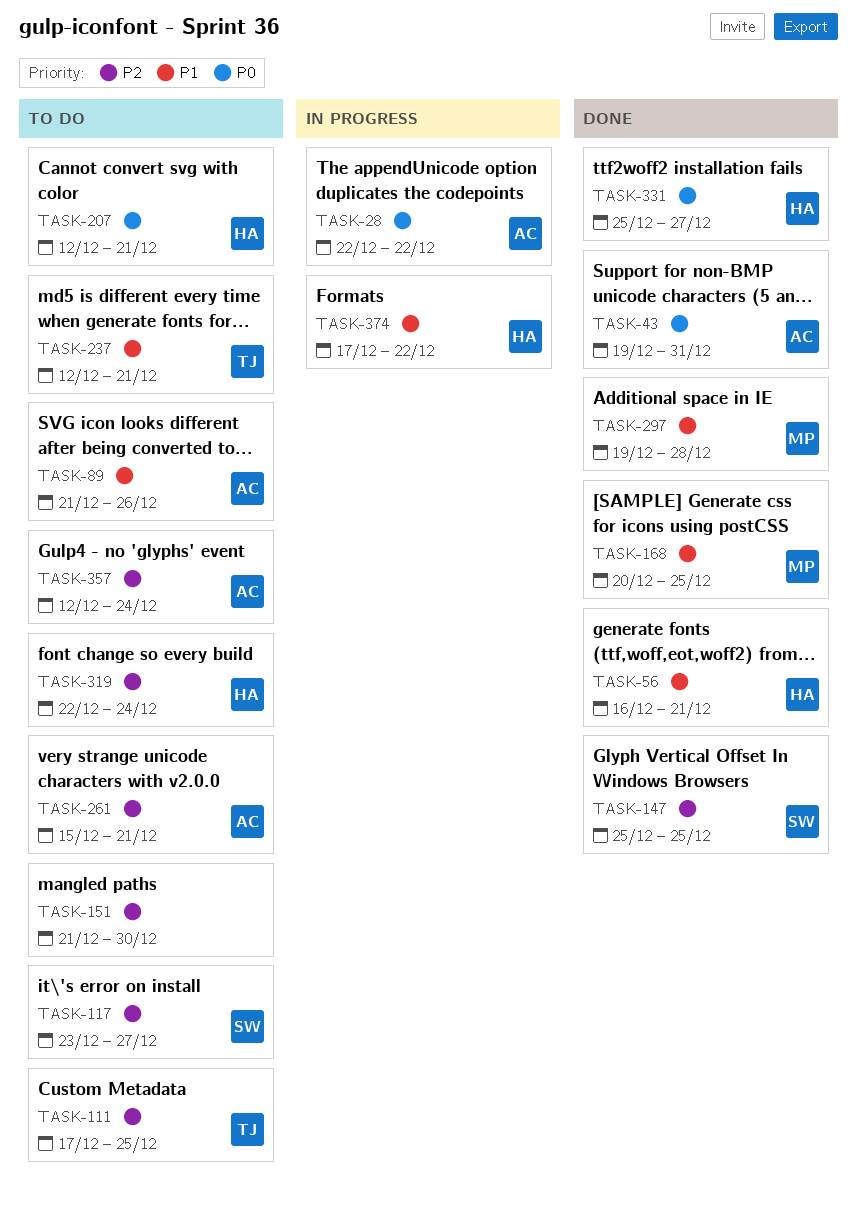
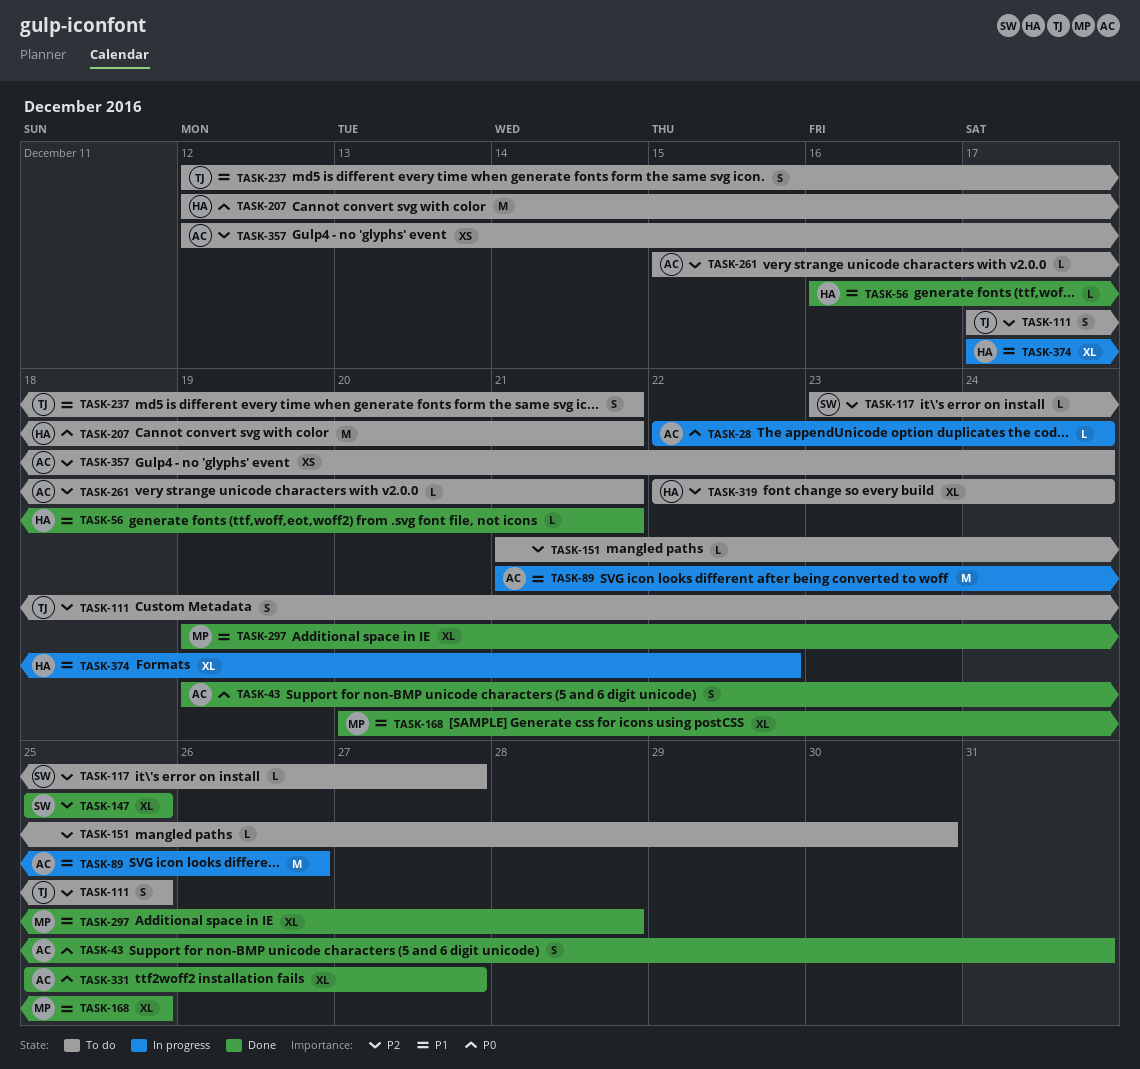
TASK-28, due: Dec 22 -> Dec 24
TASK-89, status: To do -> In progress
TASK-331, owner: HA -> AC

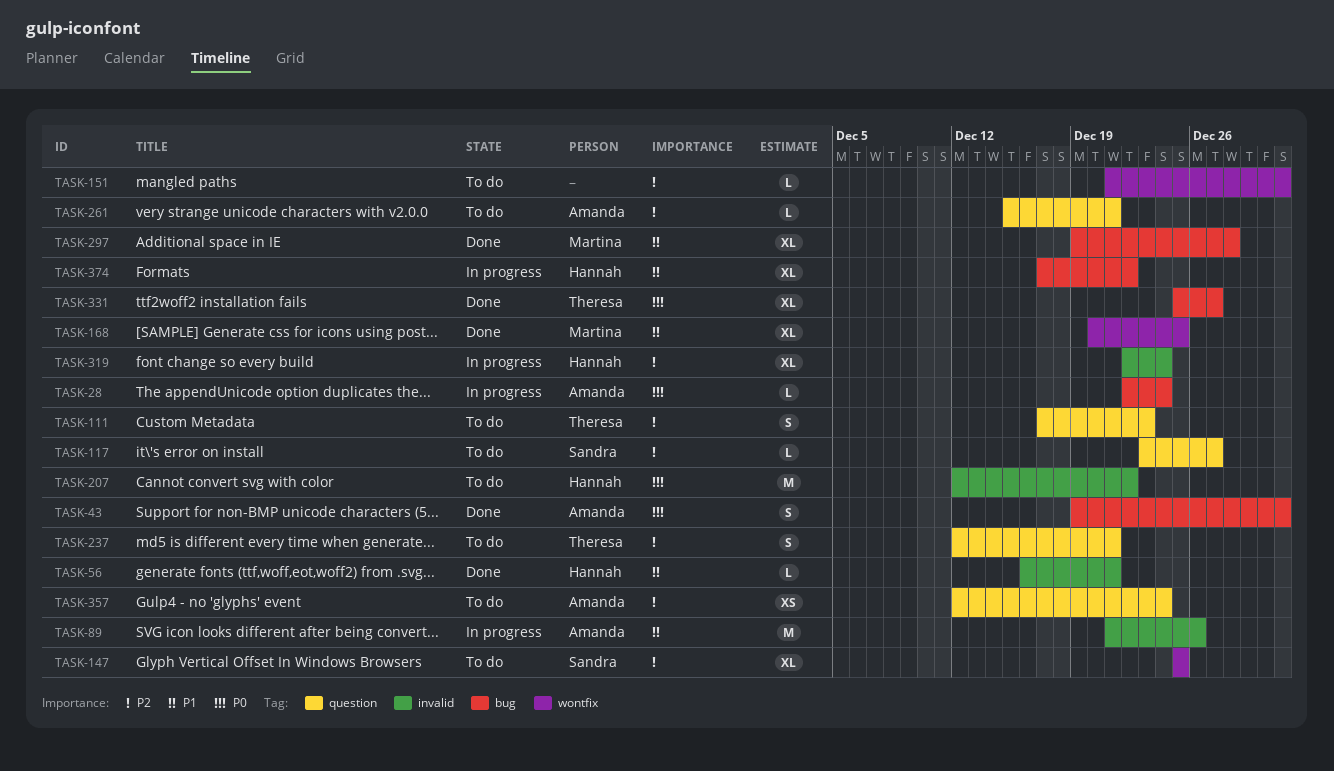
TASK-111, due: Dec 25 -> Dec 23
TASK-147, status: Done -> To do
TASK-151, due: Dec 30 -> Dec 31
TASK-207, due: Dec 21 -> Dec 22
TASK-237, priority: P1 -> P2
TASK-319, status: To do -> In progress
TASK-331, owner: Amanda -> Theresa

